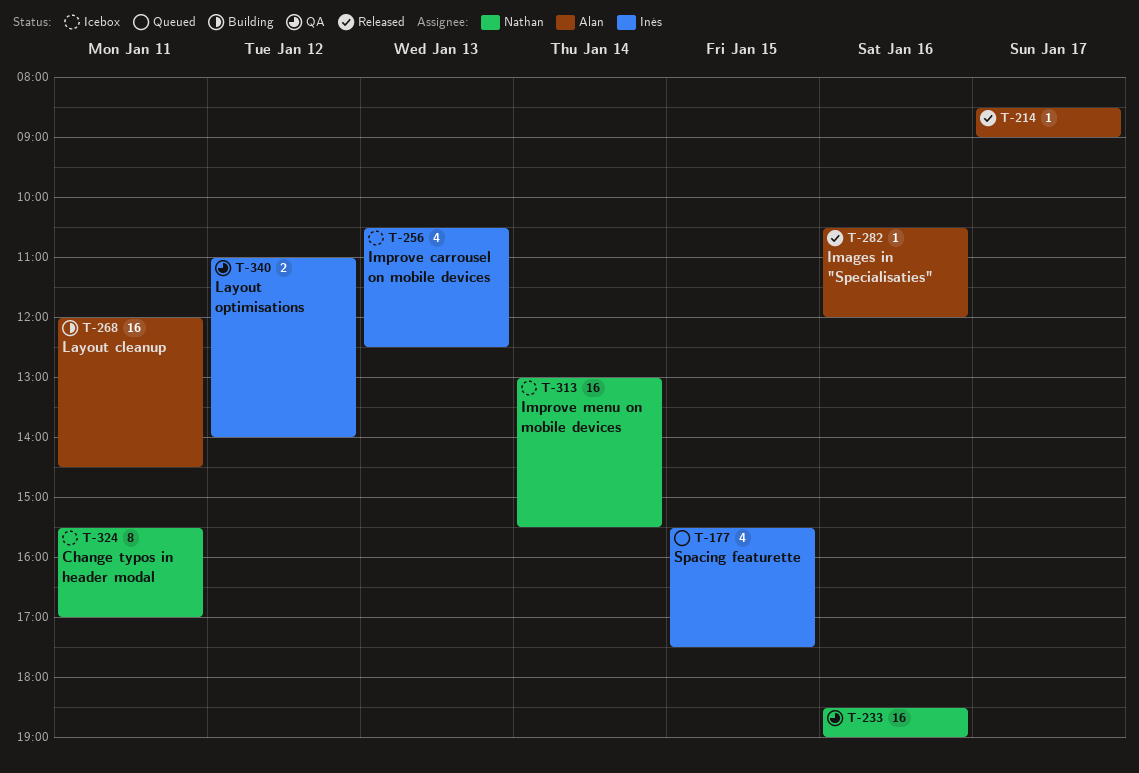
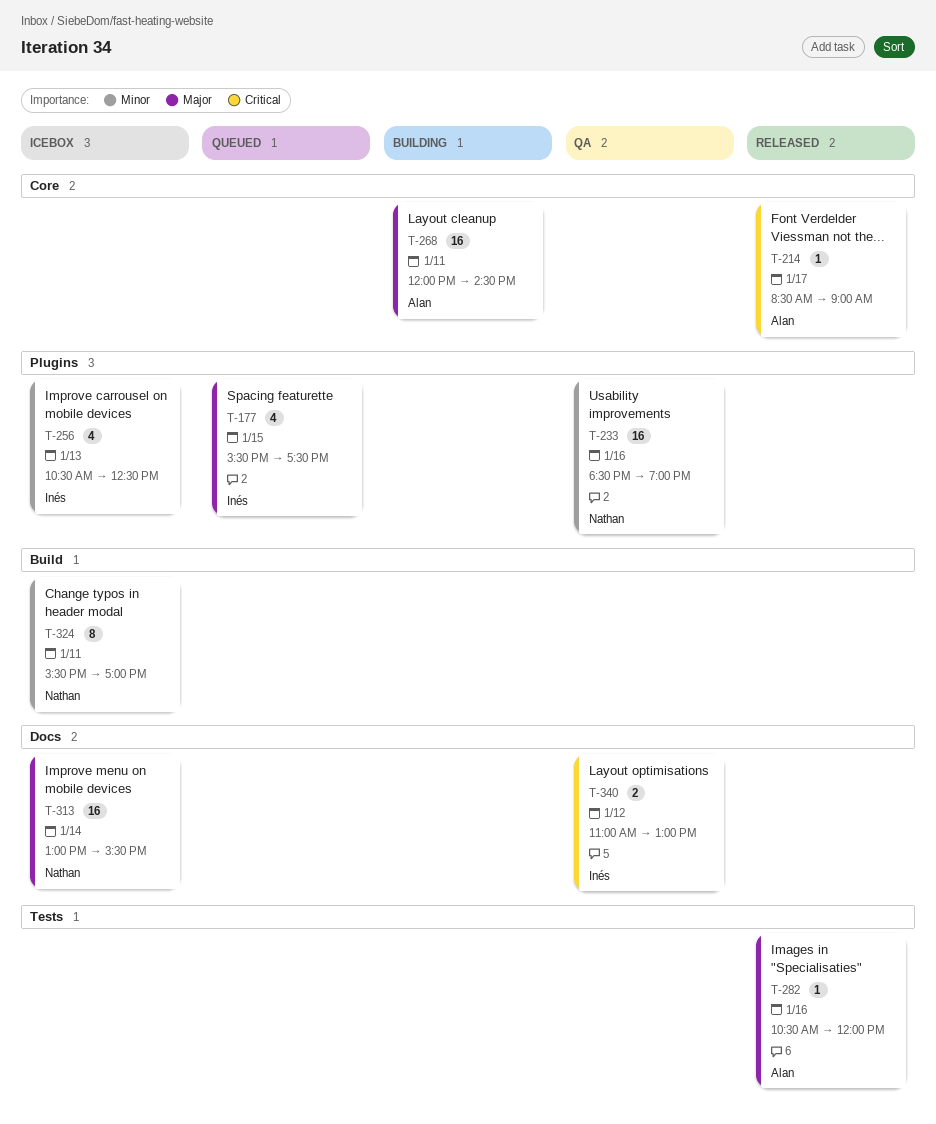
T-340, ends: 14:00 -> 13:00

